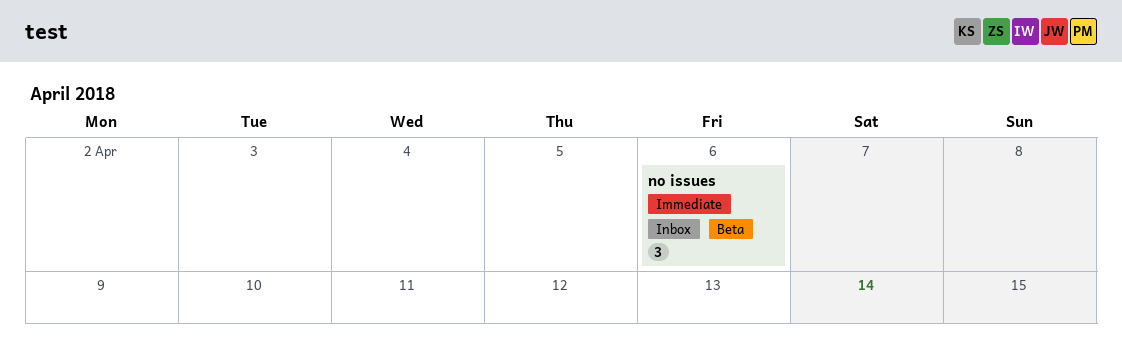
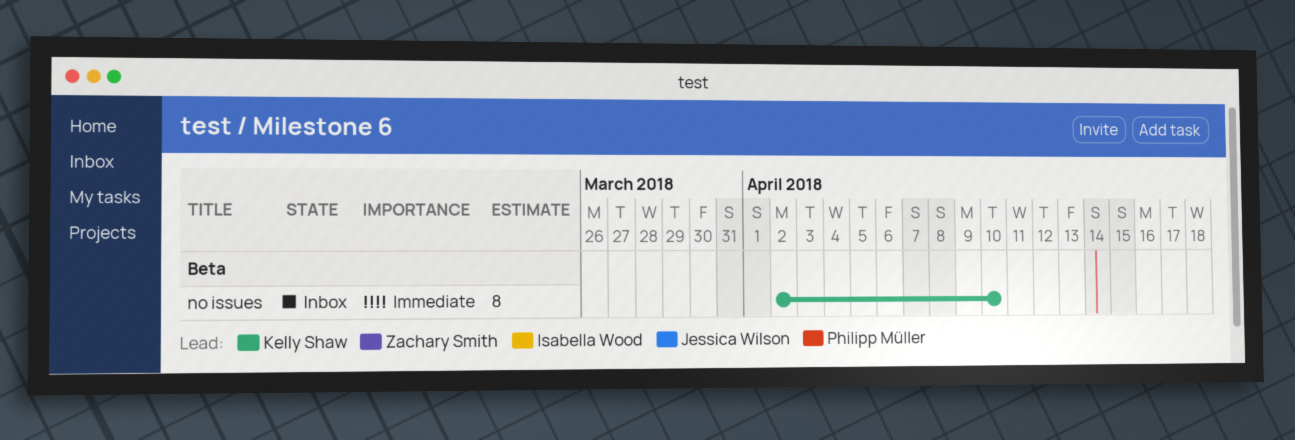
no issues, estimate: 3 -> 8
no issues, due: Apr 6 -> Apr 10

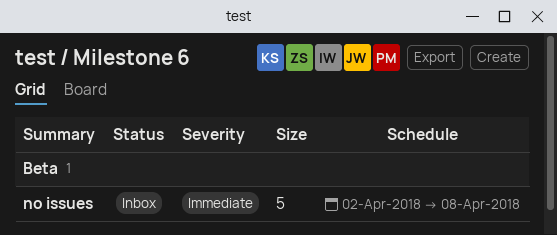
no issues, estimate: 8 -> 5
no issues, due: Apr 10 -> Apr 8

